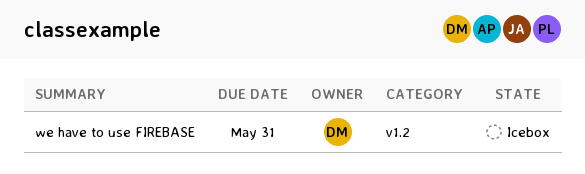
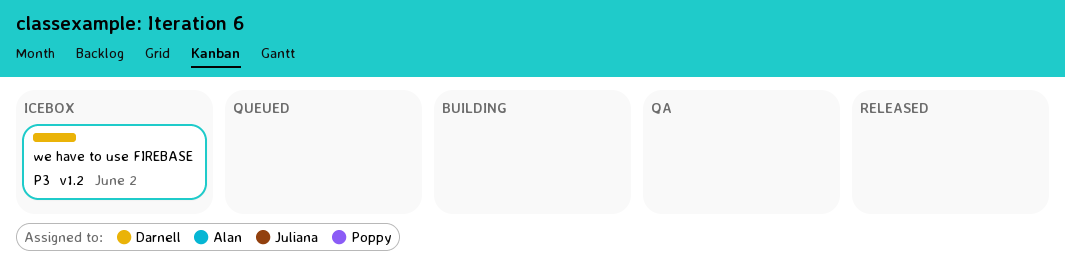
we have to use FIREBASE, due: May 31 -> Jun 2

